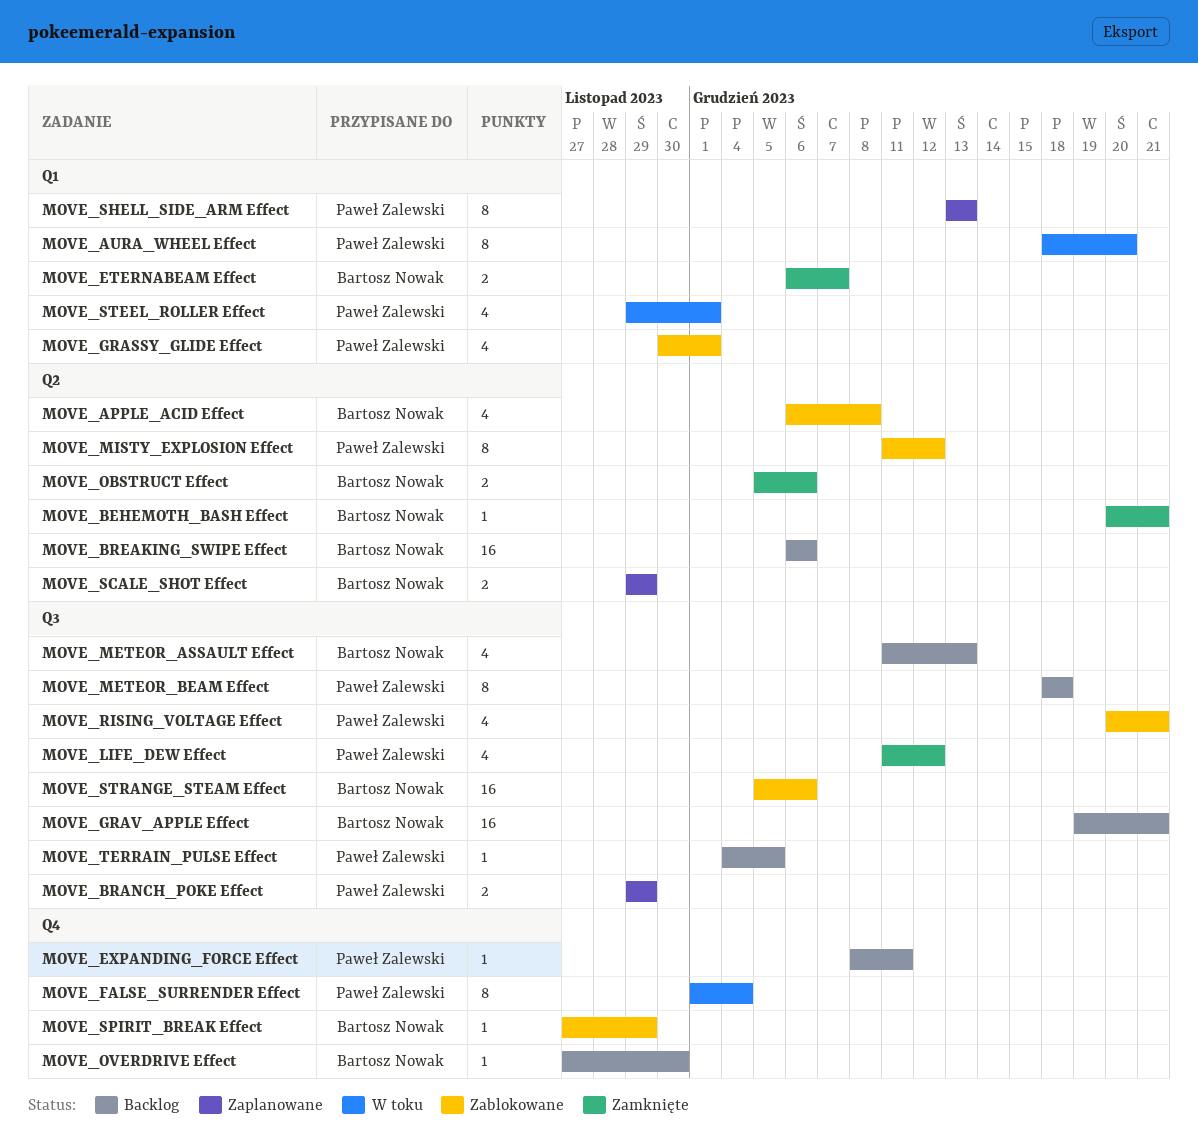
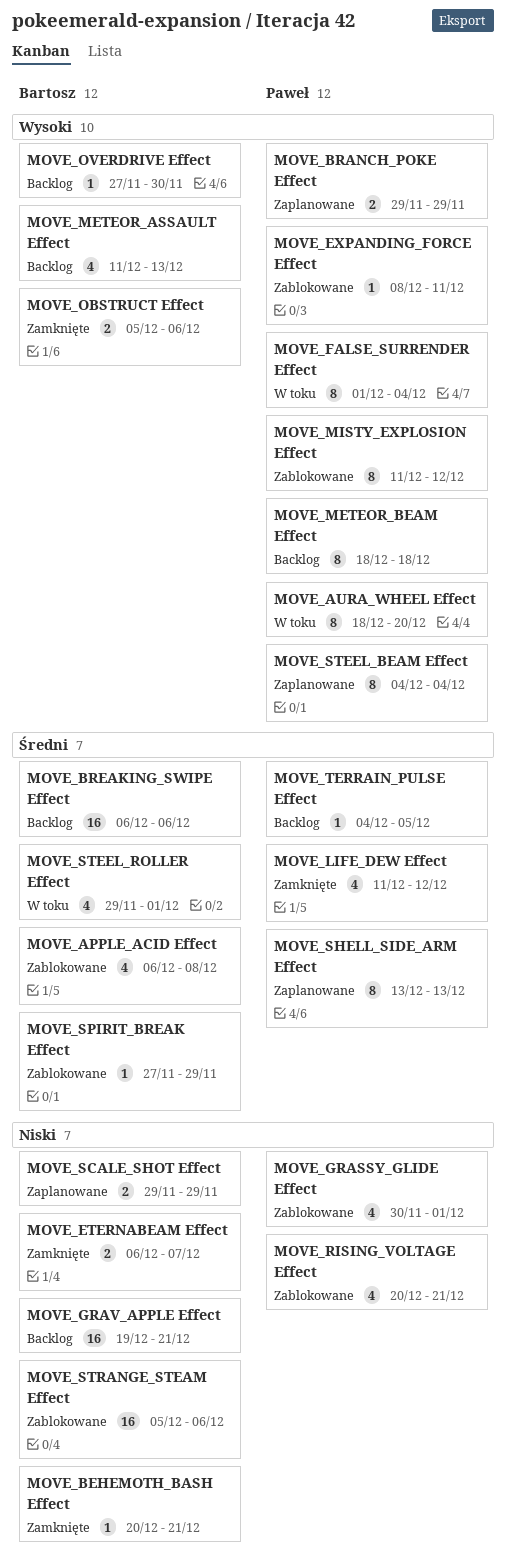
MOVE_EXPANDING_FORCE Effect, status: Backlog -> Zablokowane
MOVE_STEEL_BEAM Effect: none -> present
MOVE_STEEL_ROLLER Effect, owner: Paweł Zalewski -> Bartosz Nowak

